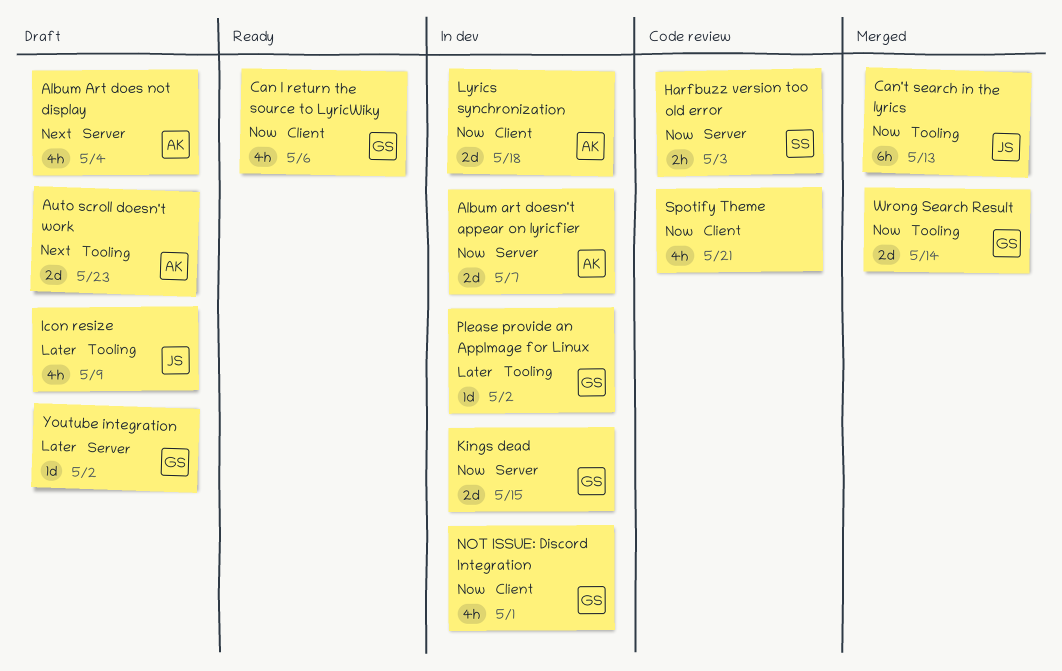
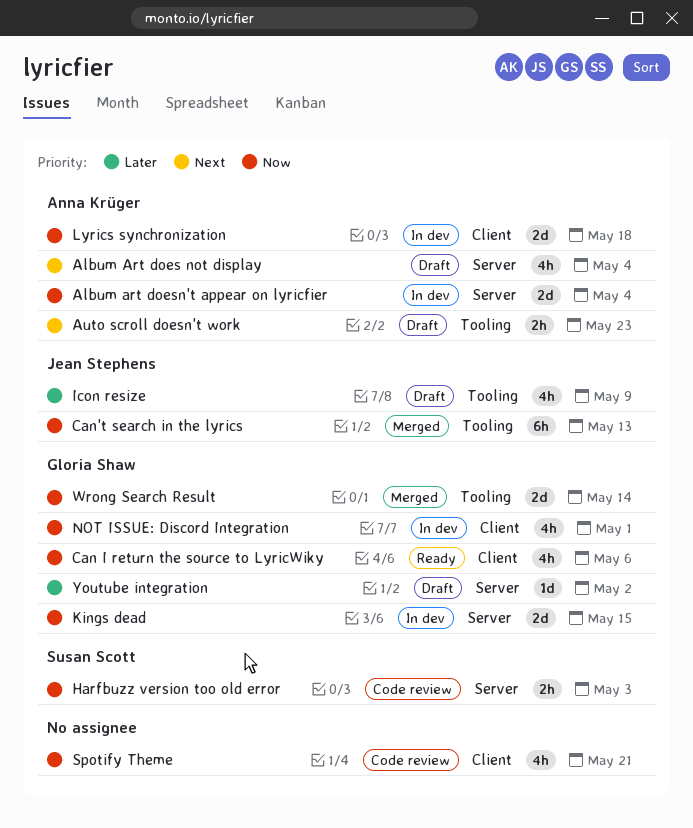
Album art doesn't appear on lyricfier, due: May 7 -> May 4
Auto scroll doesn't work, estimate: 2d -> 2h
Please provide an AppImage for Linux: present -> none

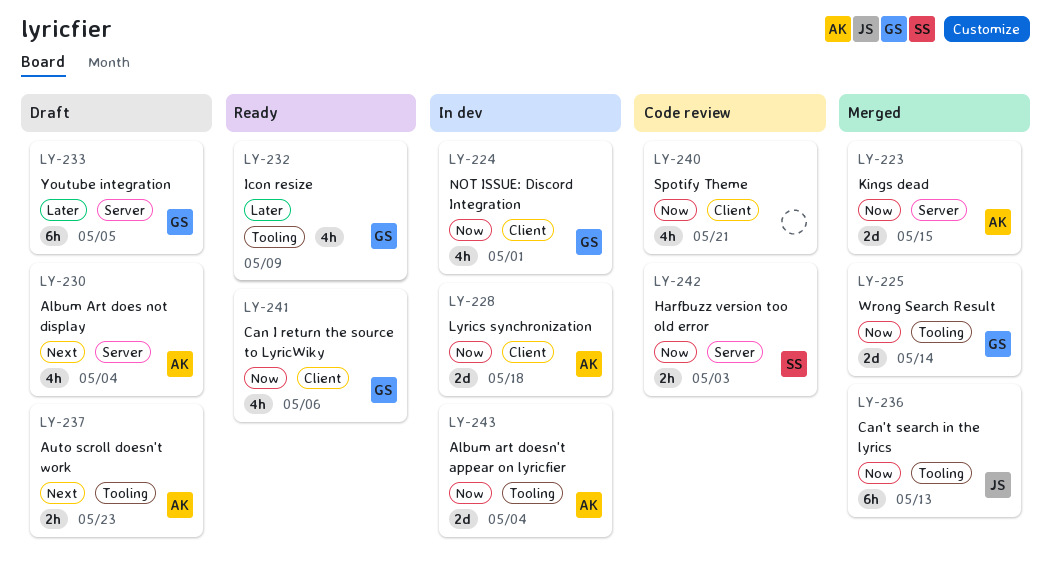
Album art doesn't appear on lyricfier, label: Server -> Tooling
Icon resize, status: Draft -> Ready
Icon resize, owner: Jean Stephens -> Gloria Shaw
Kings dead, status: In dev -> Merged
Kings dead, owner: Gloria Shaw -> Anna Krüger
Youtube integration, estimate: 1d -> 6h
Youtube integration, due: May 2 -> May 5

